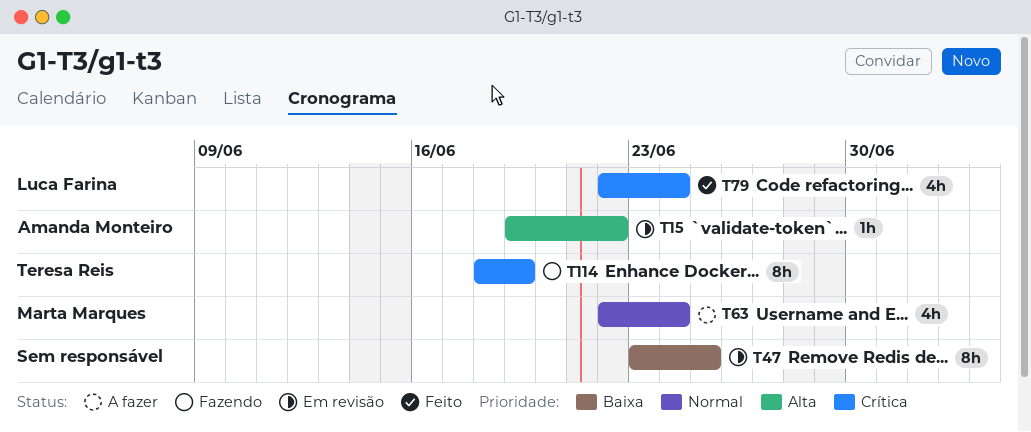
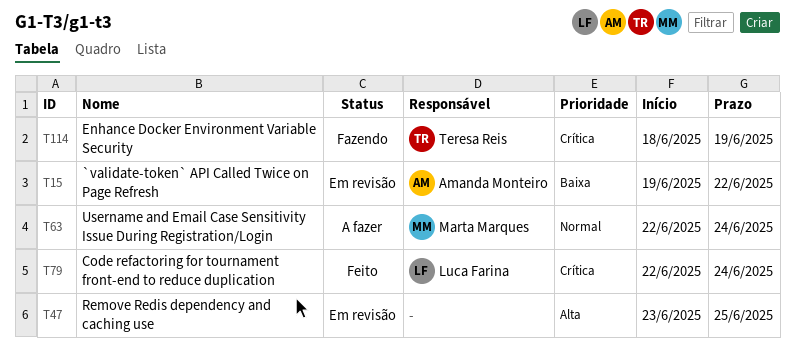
T15, priority: Alta -> Baixa
T47, priority: Baixa -> Alta

